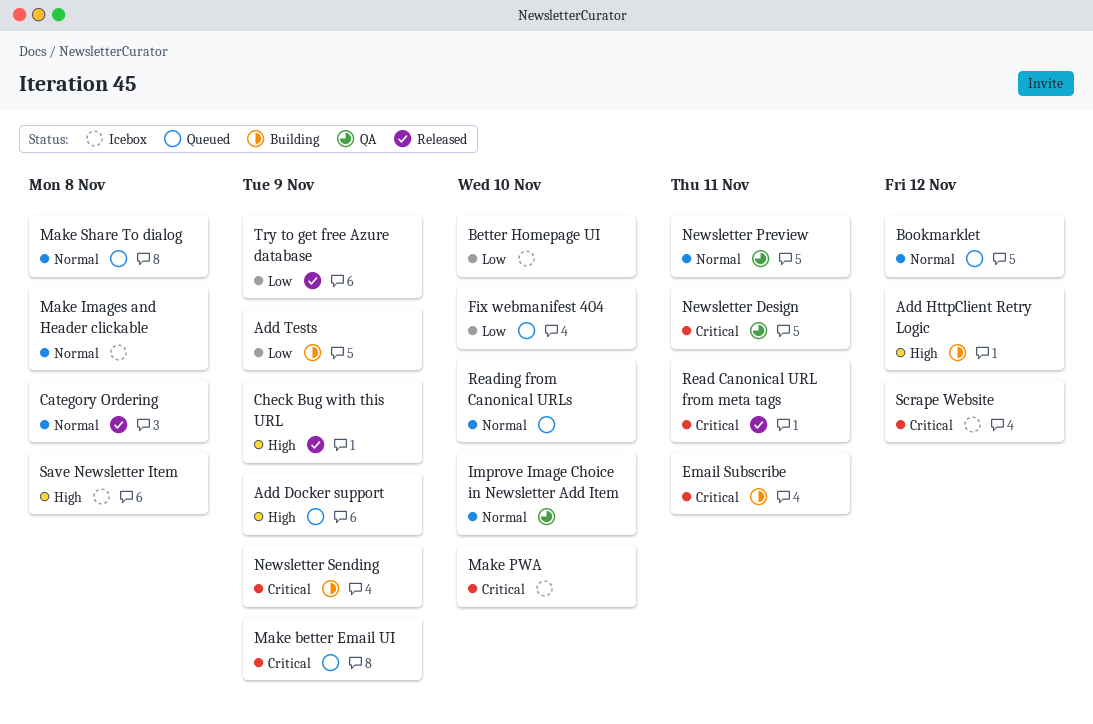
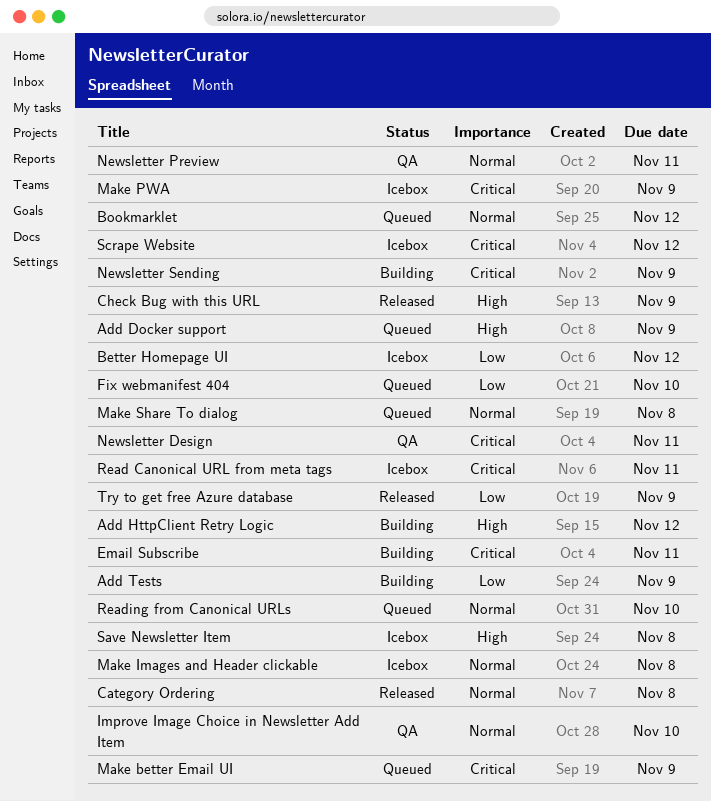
Better Homepage UI, due: Nov 10 -> Nov 12
Make PWA, due: Nov 10 -> Nov 9
Read Canonical URL from meta tags, status: Released -> Icebox

